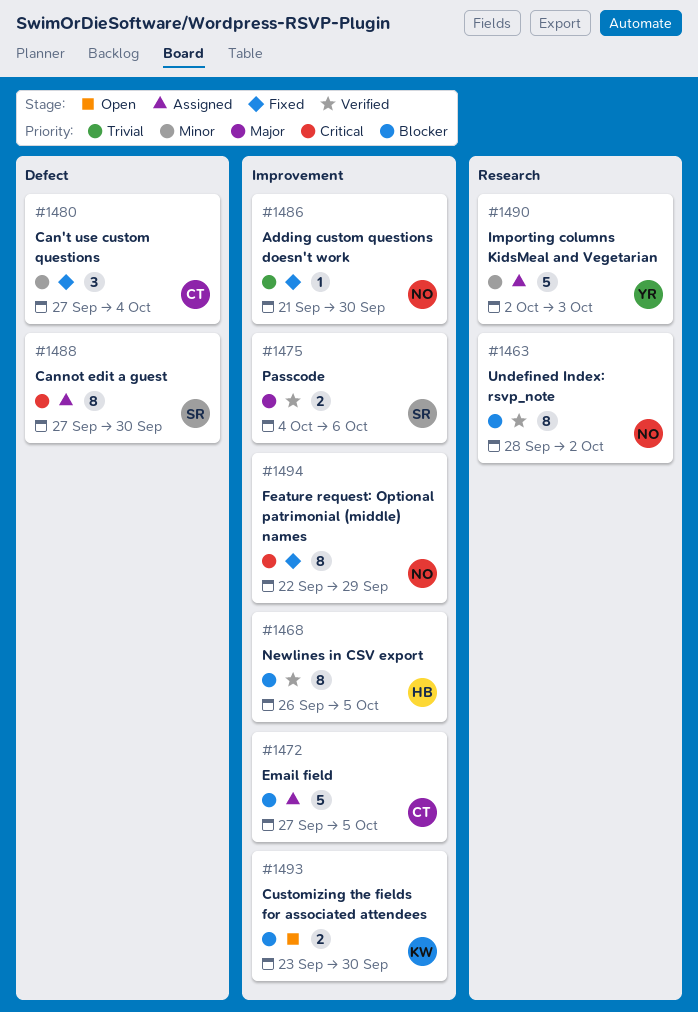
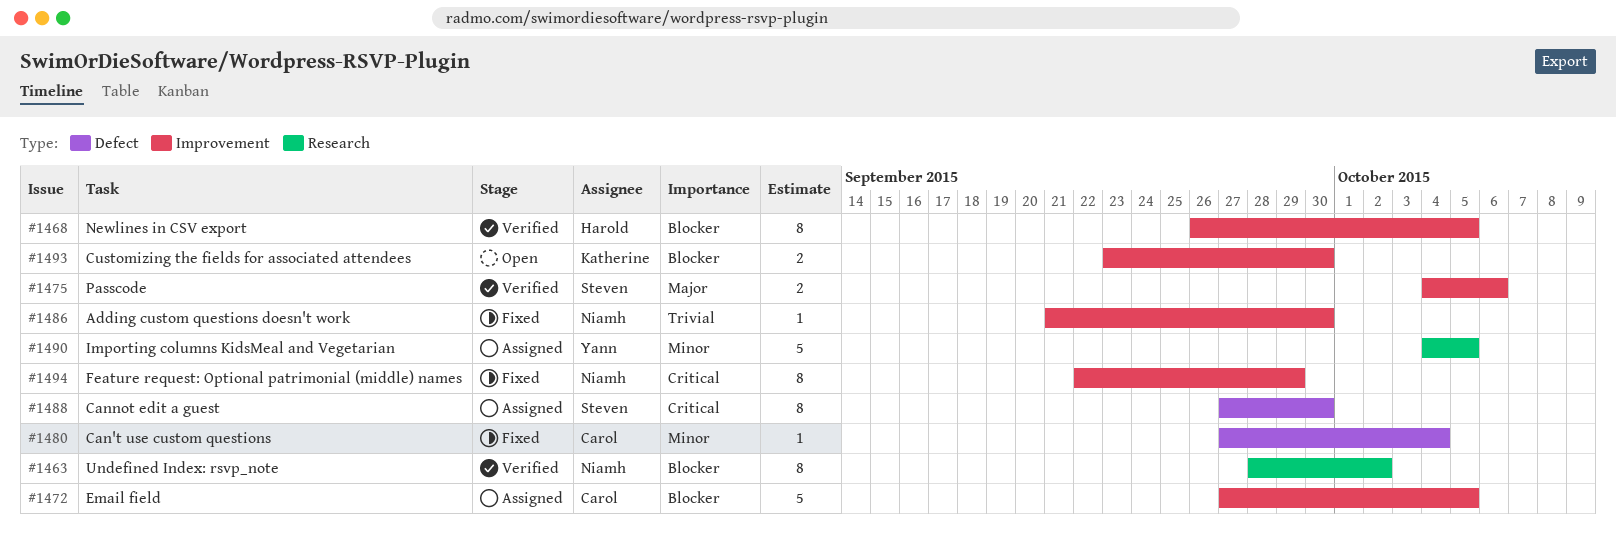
#1480, estimate: 3 -> 1
#1490, start: Oct 2 -> Oct 4
#1490, due: Oct 3 -> Oct 5

